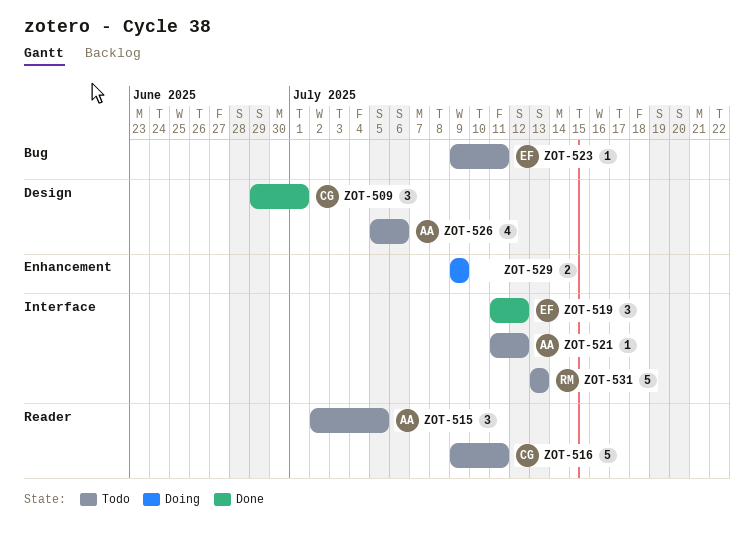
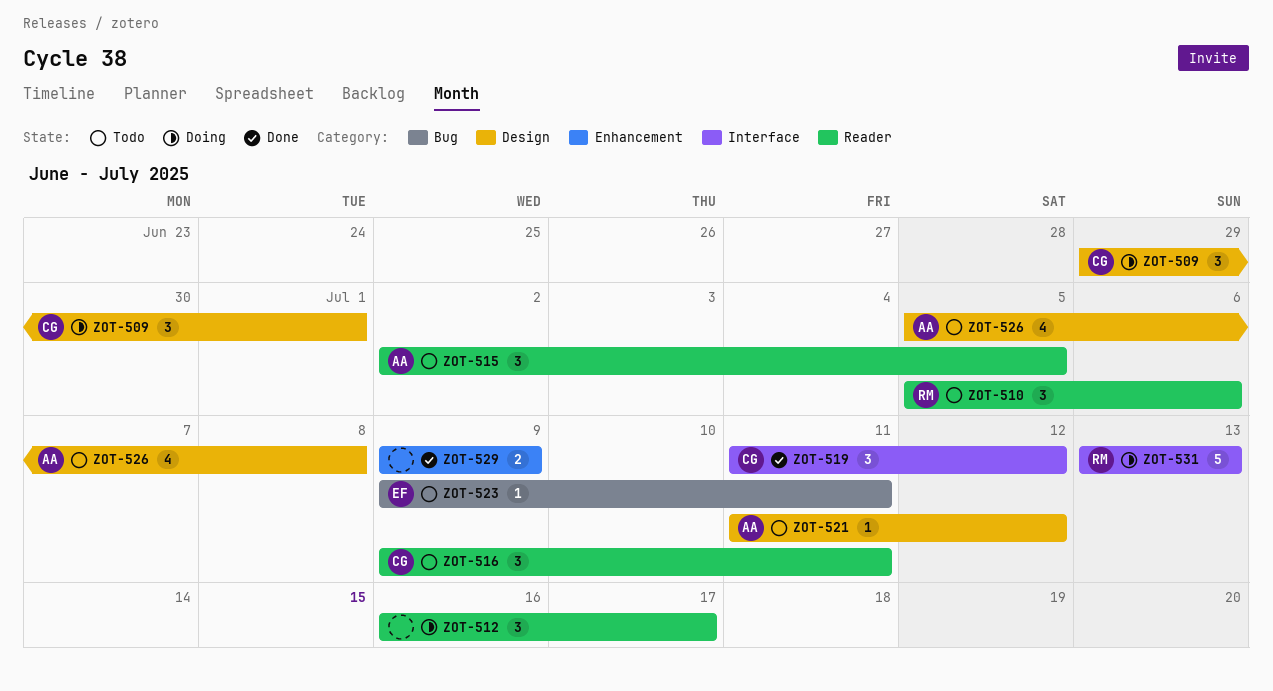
ZOT-509, status: Done -> Doing
ZOT-510: none -> present
ZOT-512: none -> present
ZOT-516, estimate: 5 -> 3
ZOT-519, owner: EF -> CG
ZOT-521, label: Interface -> Design
ZOT-526, due: Jul 6 -> Jul 8
ZOT-529, status: Doing -> Done
ZOT-531, status: Todo -> Doing

